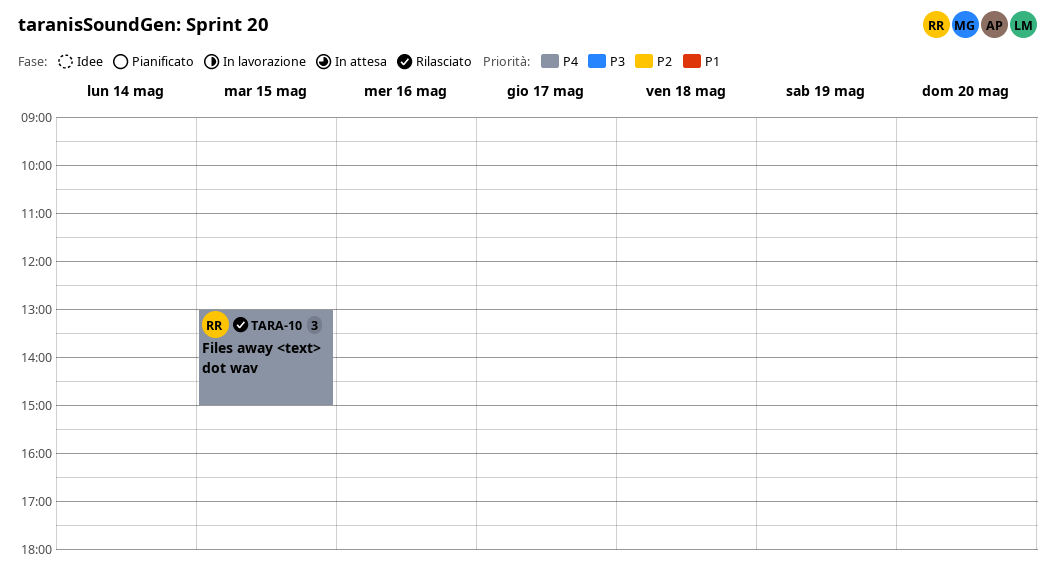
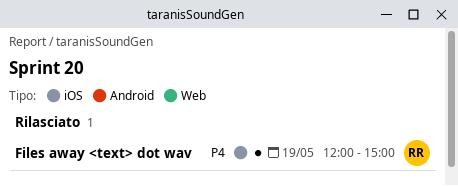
Files away <text> dot wav, estimate: 3 -> 1
Files away <text> dot wav, day: May 15 -> May 19
Files away <text> dot wav, begins: 13:00 -> 12:00

